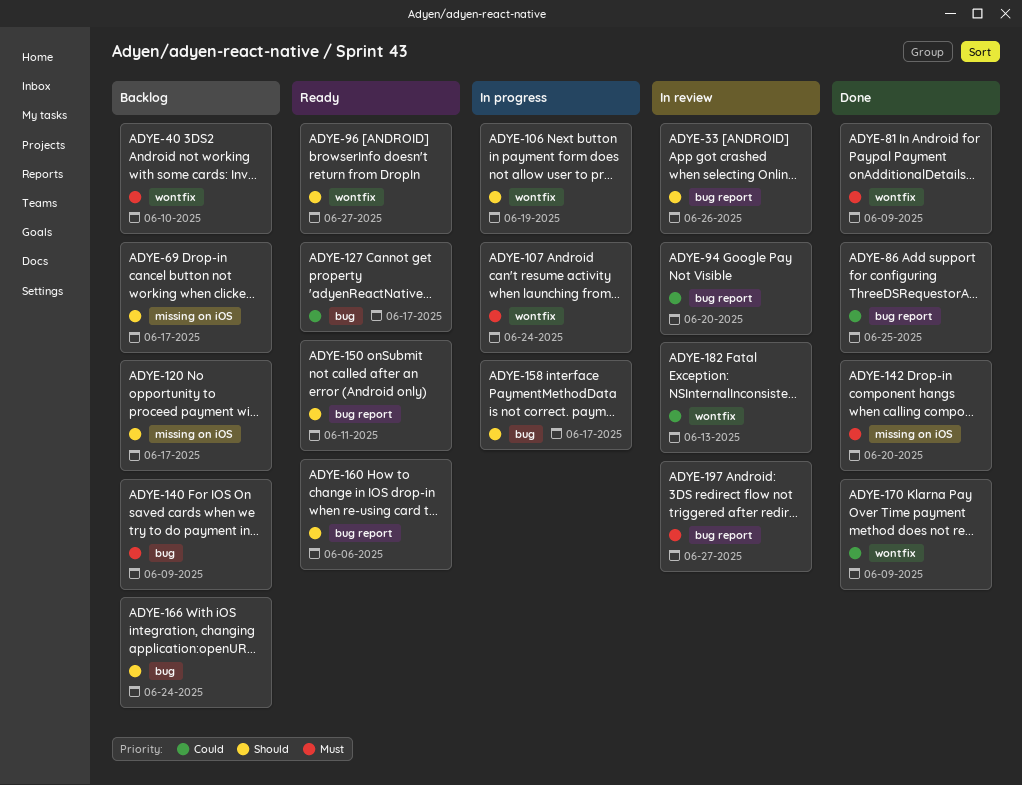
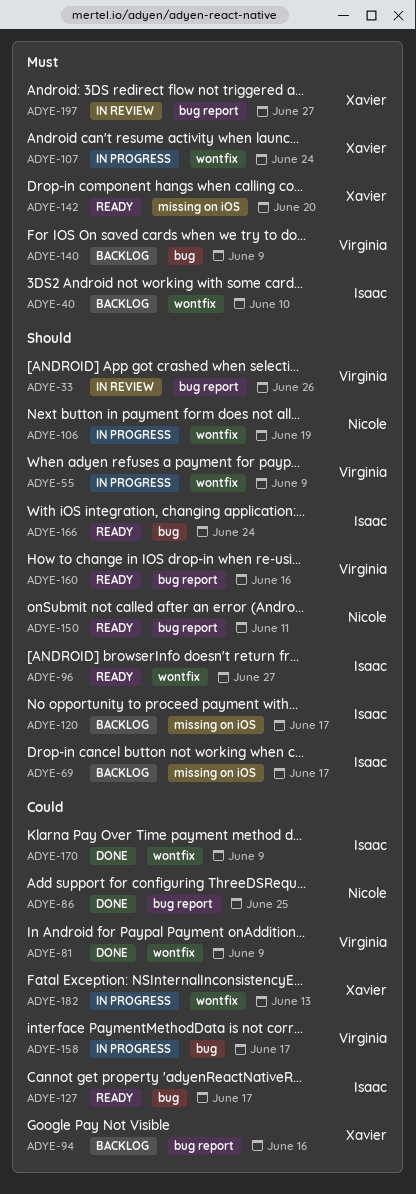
ADYE-55: none -> present
ADYE-81, priority: Must -> Could
ADYE-94, status: In review -> Backlog
ADYE-94, due: Jun 20 -> Jun 16
ADYE-142, status: Done -> Ready
ADYE-158, priority: Should -> Could
ADYE-160, due: Jun 6 -> Jun 16
ADYE-166, status: Backlog -> Ready
ADYE-182, status: In review -> In progress

